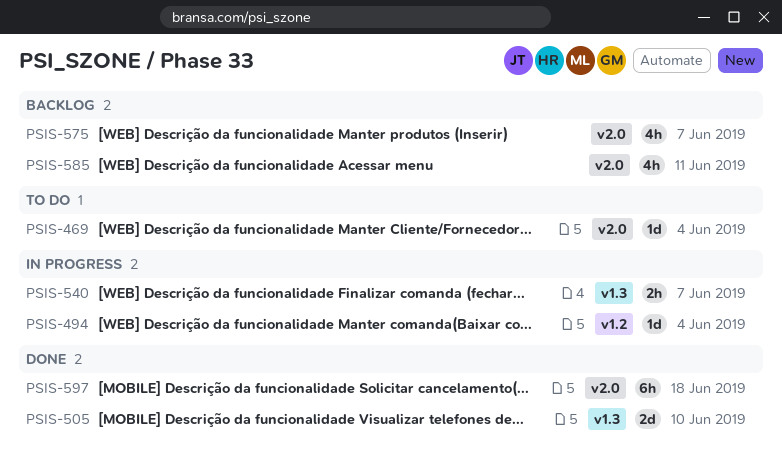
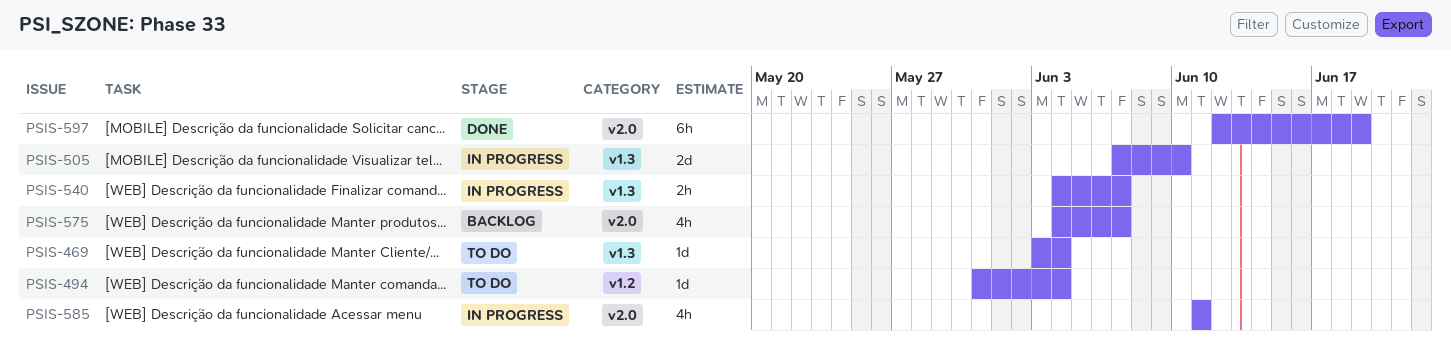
PSIS-469, label: v2.0 -> v1.3
PSIS-494, status: In progress -> To do
PSIS-505, status: Done -> In progress
PSIS-585, status: Backlog -> In progress
PSIS-597, due: Jun 18 -> Jun 19

